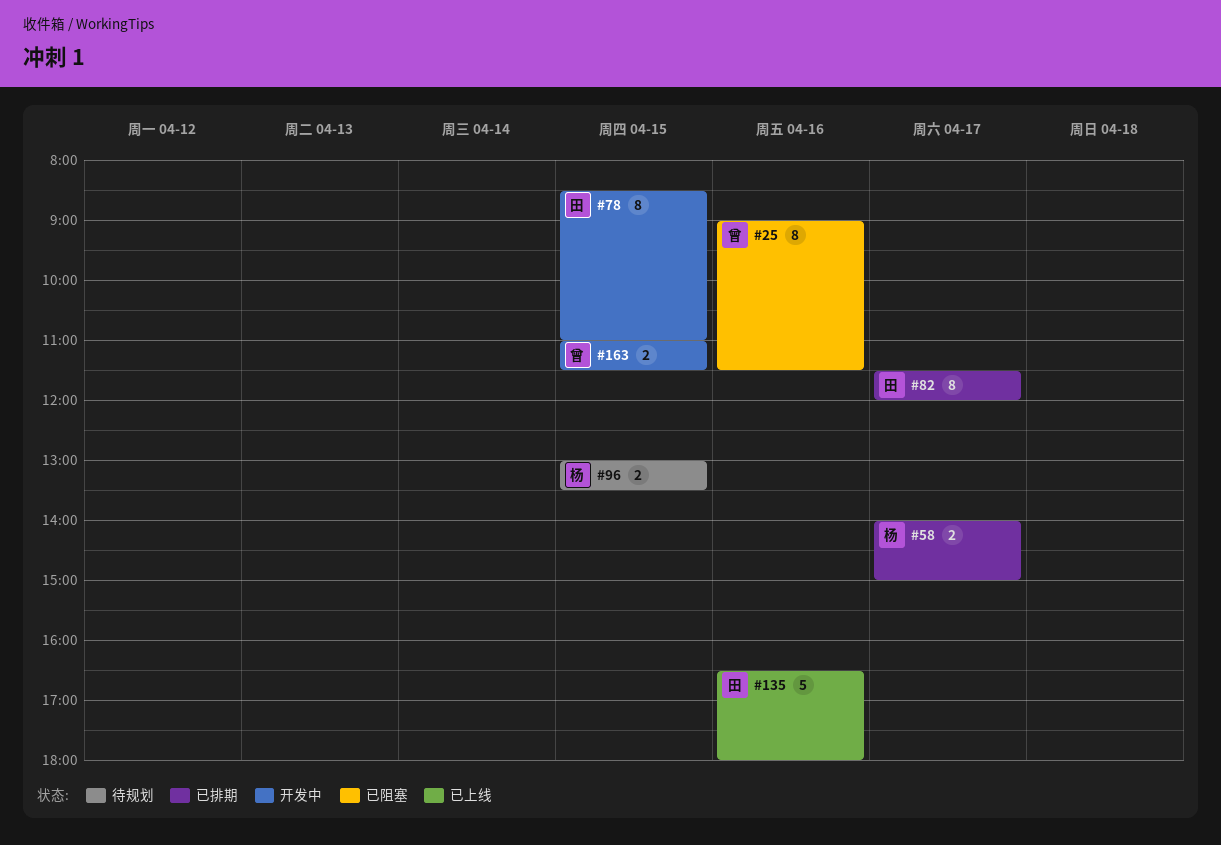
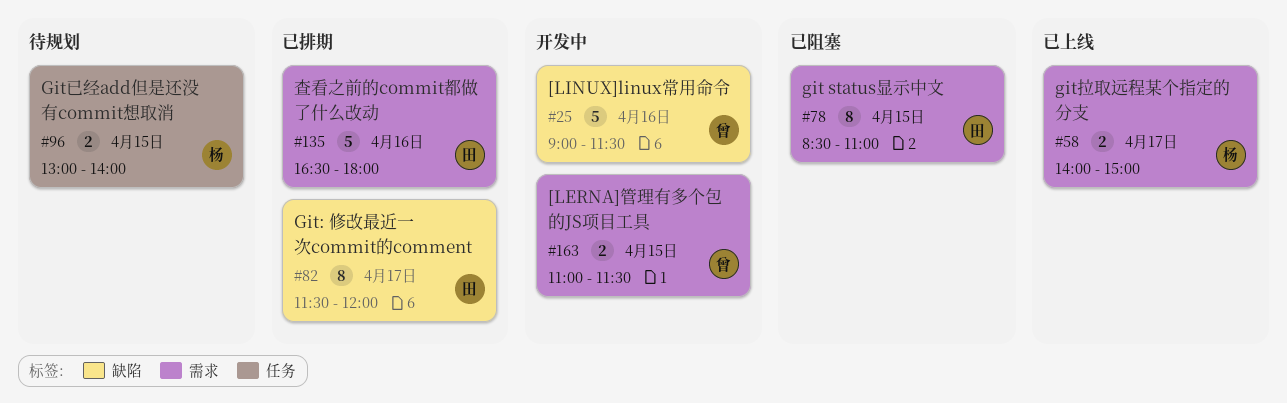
#25, status: 已阻塞 -> 开发中
#25, estimate: 8 -> 5
#58, status: 已排期 -> 已上线
#78, status: 开发中 -> 已阻塞
#96, ends: 13:30 -> 14:00
#135, status: 已上线 -> 已排期

